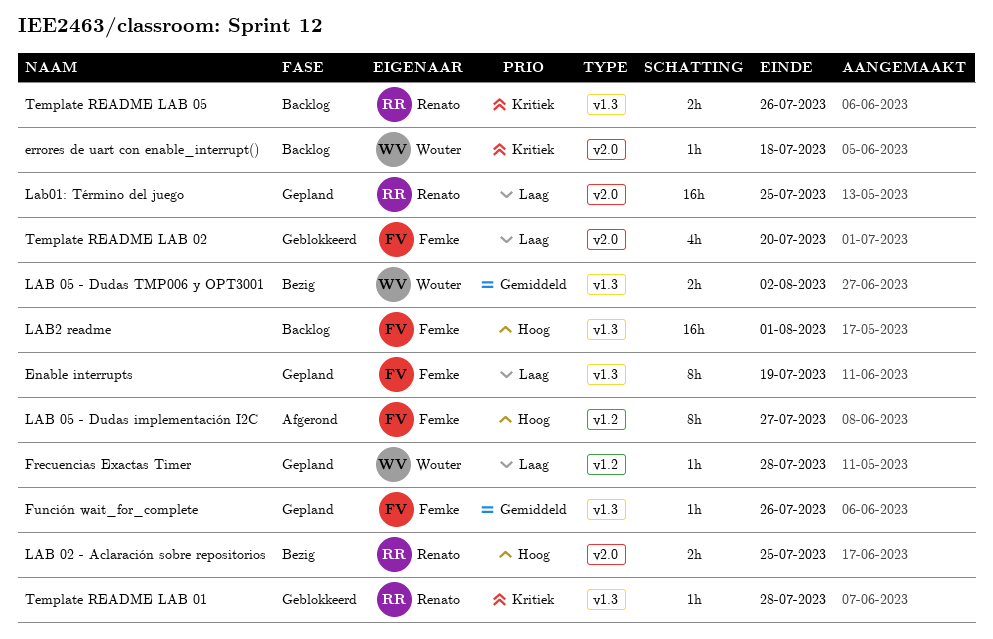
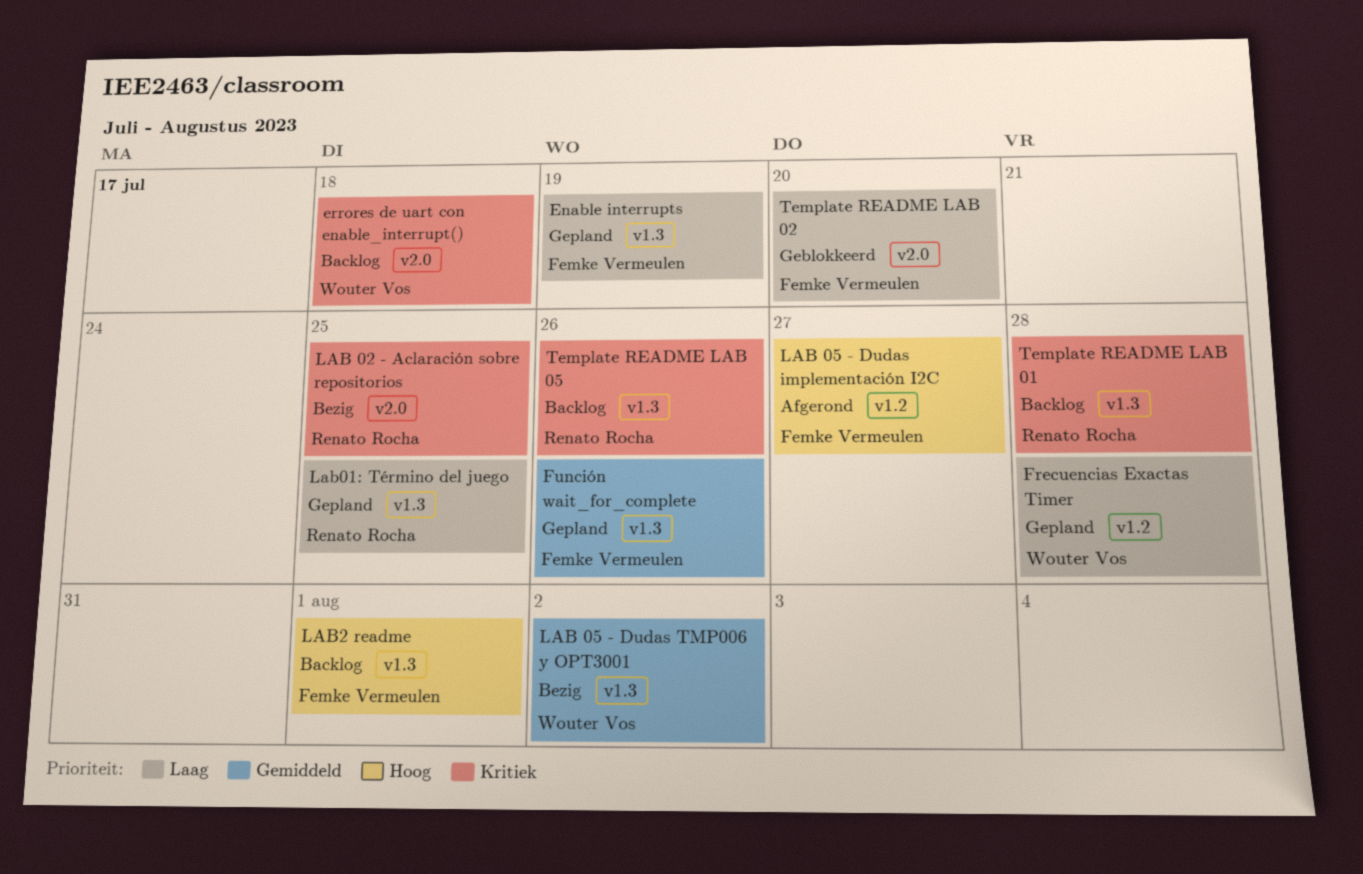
LAB 02 - Aclaración sobre repositorios, priority: Hoog -> Kritiek
Lab01: Término del juego, label: v2.0 -> v1.3
Template README LAB 01, status: Geblokkeerd -> Backlog

